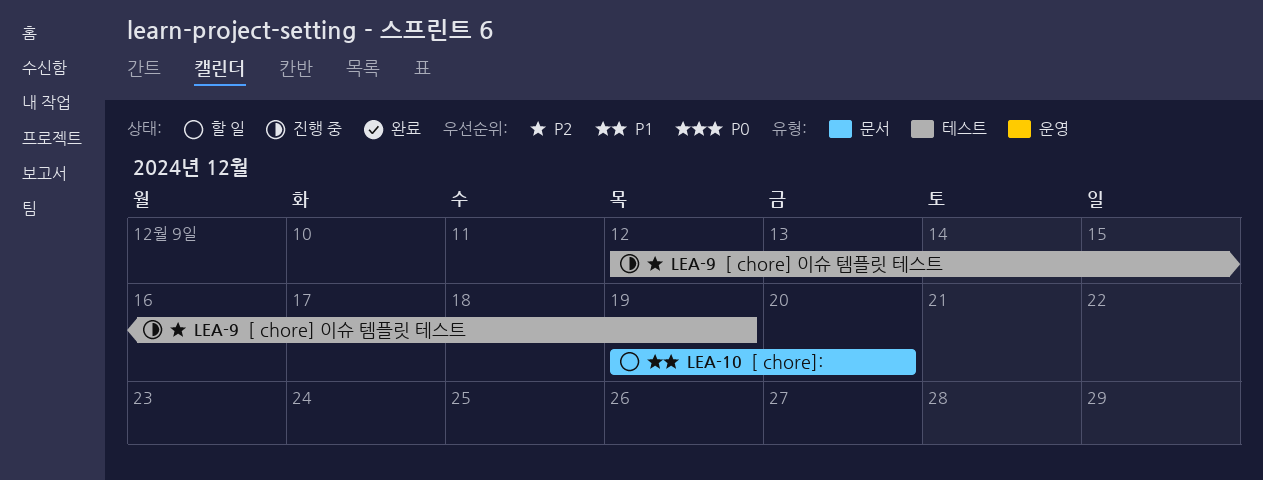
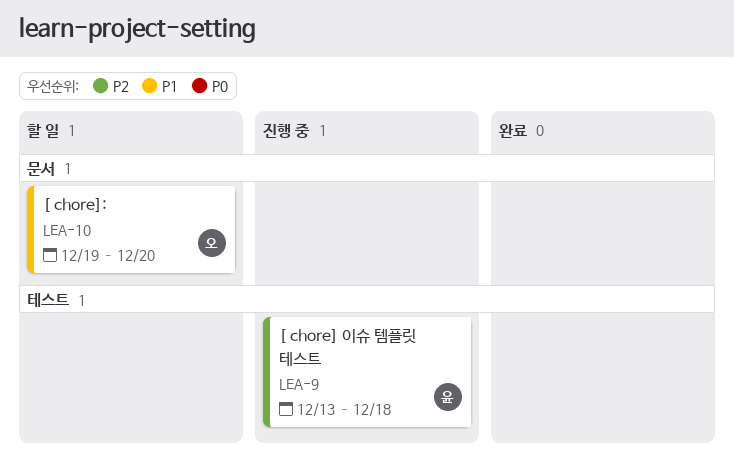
LEA-9, start: Dec 12 -> Dec 13
LEA-9, due: Dec 19 -> Dec 18

